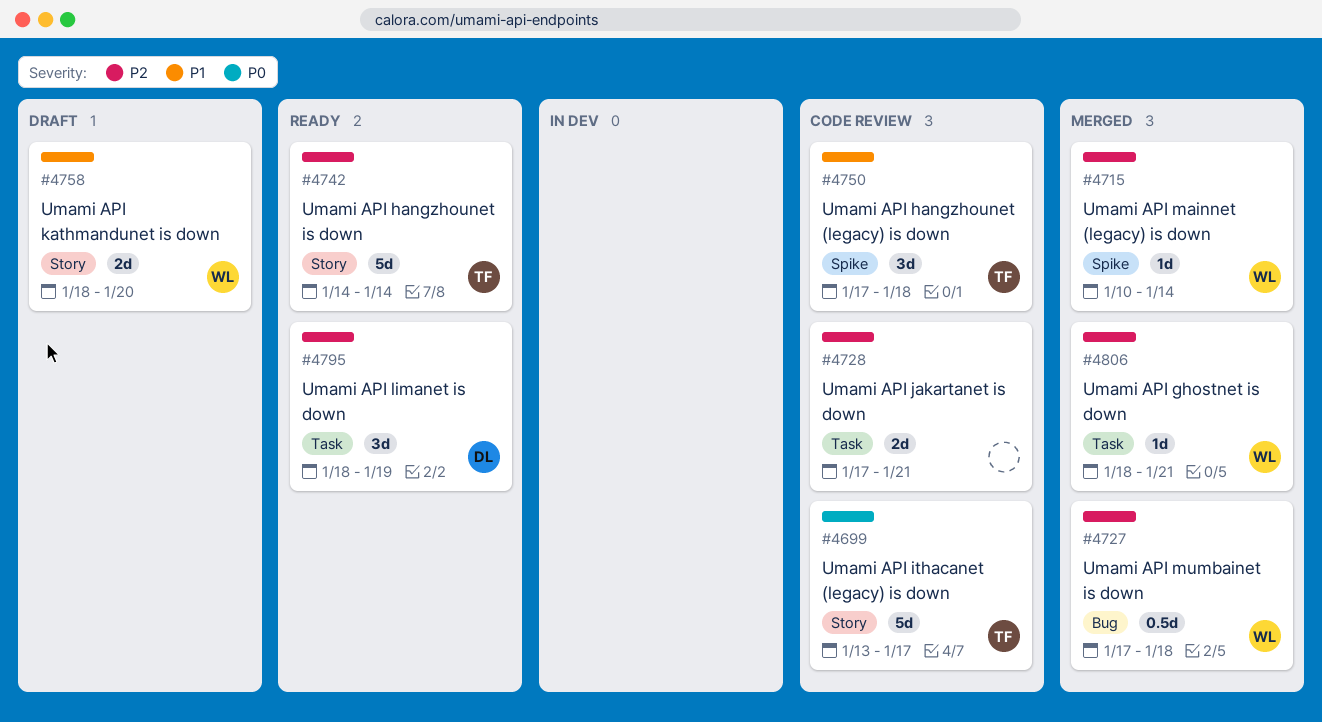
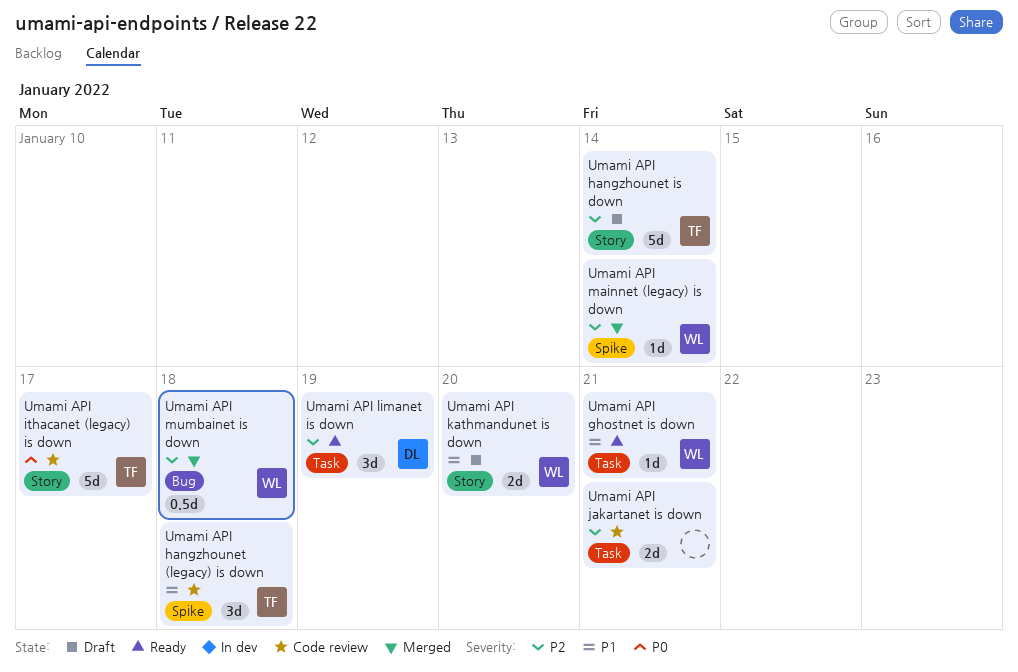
Umami API ghostnet is down, status: Merged -> Ready
Umami API ghostnet is down, priority: P2 -> P1
Umami API hangzhounet is down, status: Ready -> Draft

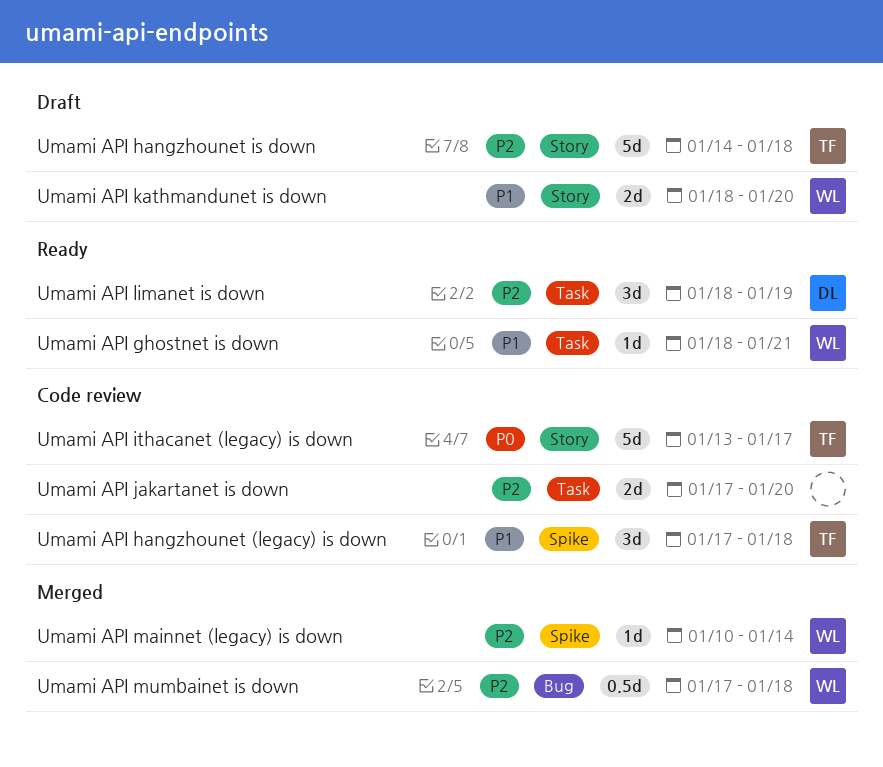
Umami API hangzhounet is down, due: Jan 14 -> Jan 18
Umami API jakartanet is down, due: Jan 21 -> Jan 20

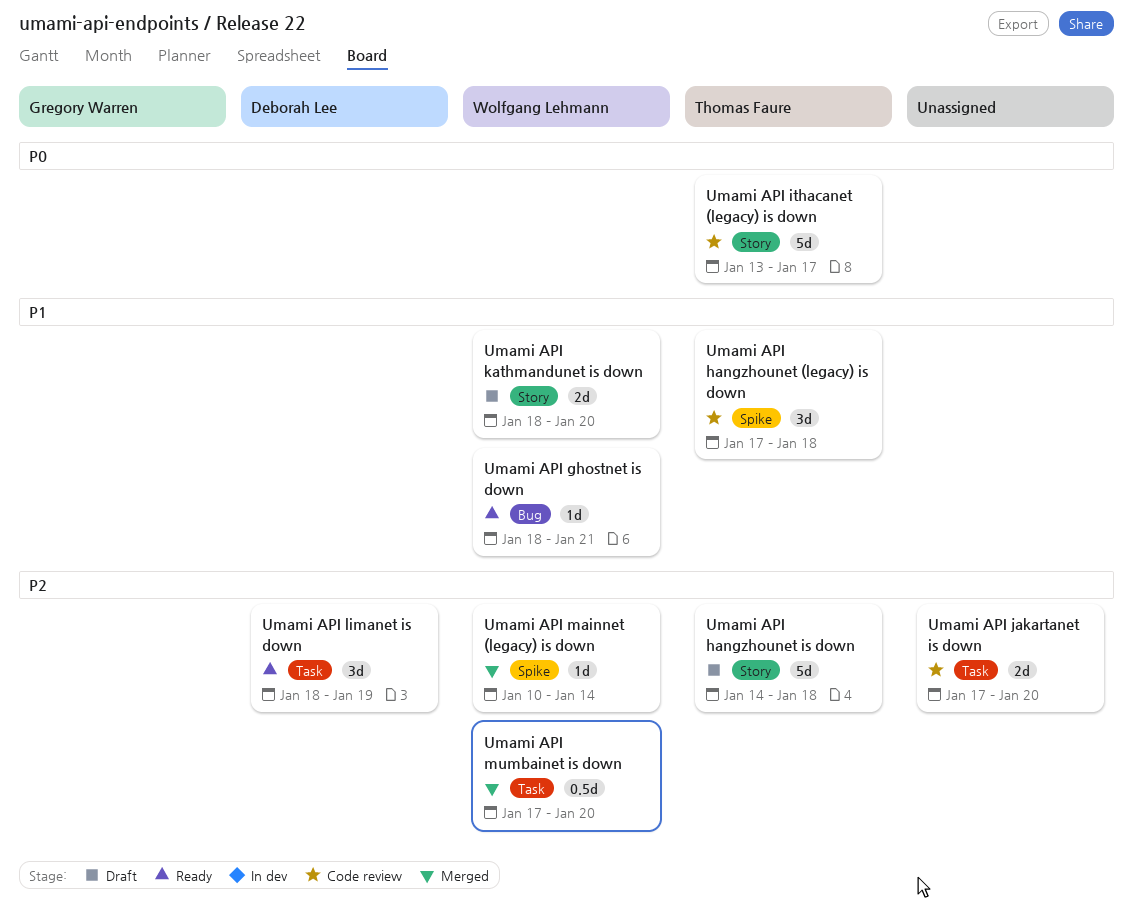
Umami API ghostnet is down, label: Task -> Bug
Umami API mumbainet is down, label: Bug -> Task
Umami API mumbainet is down, due: Jan 18 -> Jan 20

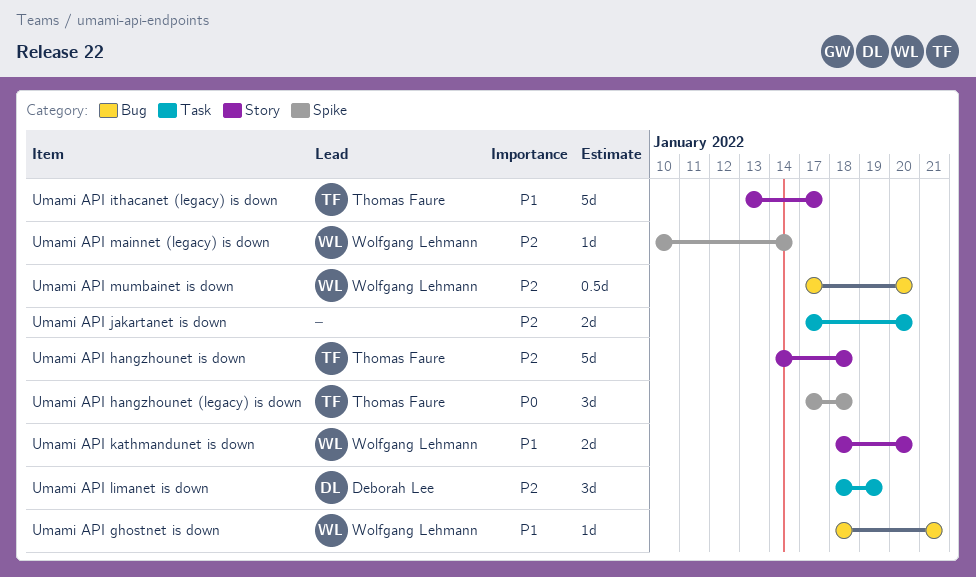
Umami API hangzhounet (legacy) is down, priority: P1 -> P0
Umami API ithacanet (legacy) is down, priority: P0 -> P1
Umami API mumbainet is down, label: Task -> Bug

